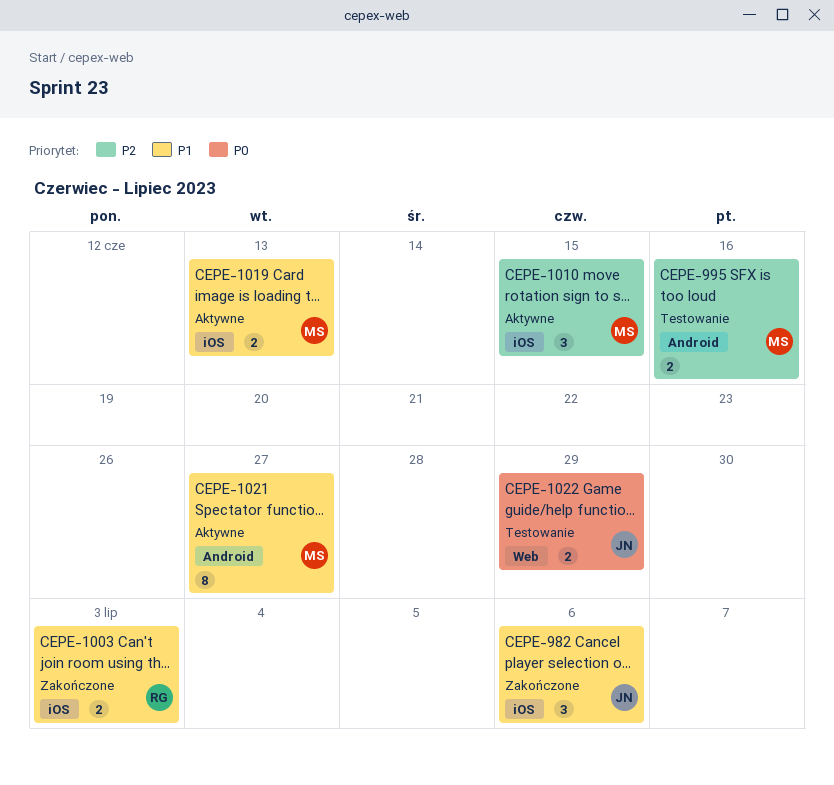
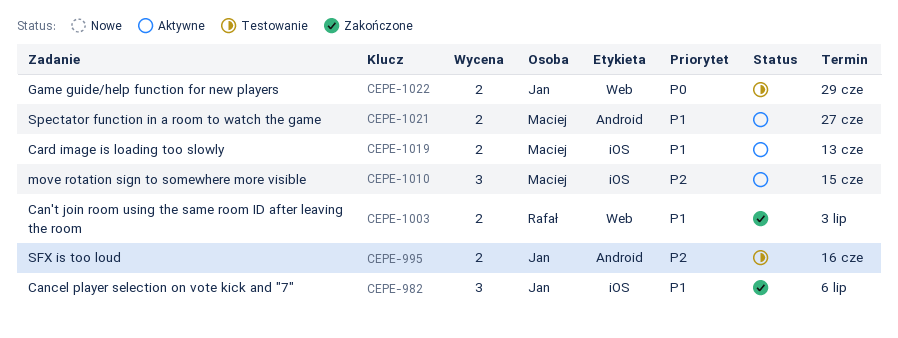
CEPE-995, owner: Maciej -> Jan
CEPE-1003, label: iOS -> Web
CEPE-1021, estimate: 8 -> 2

